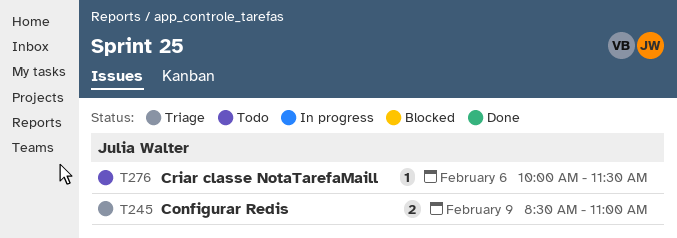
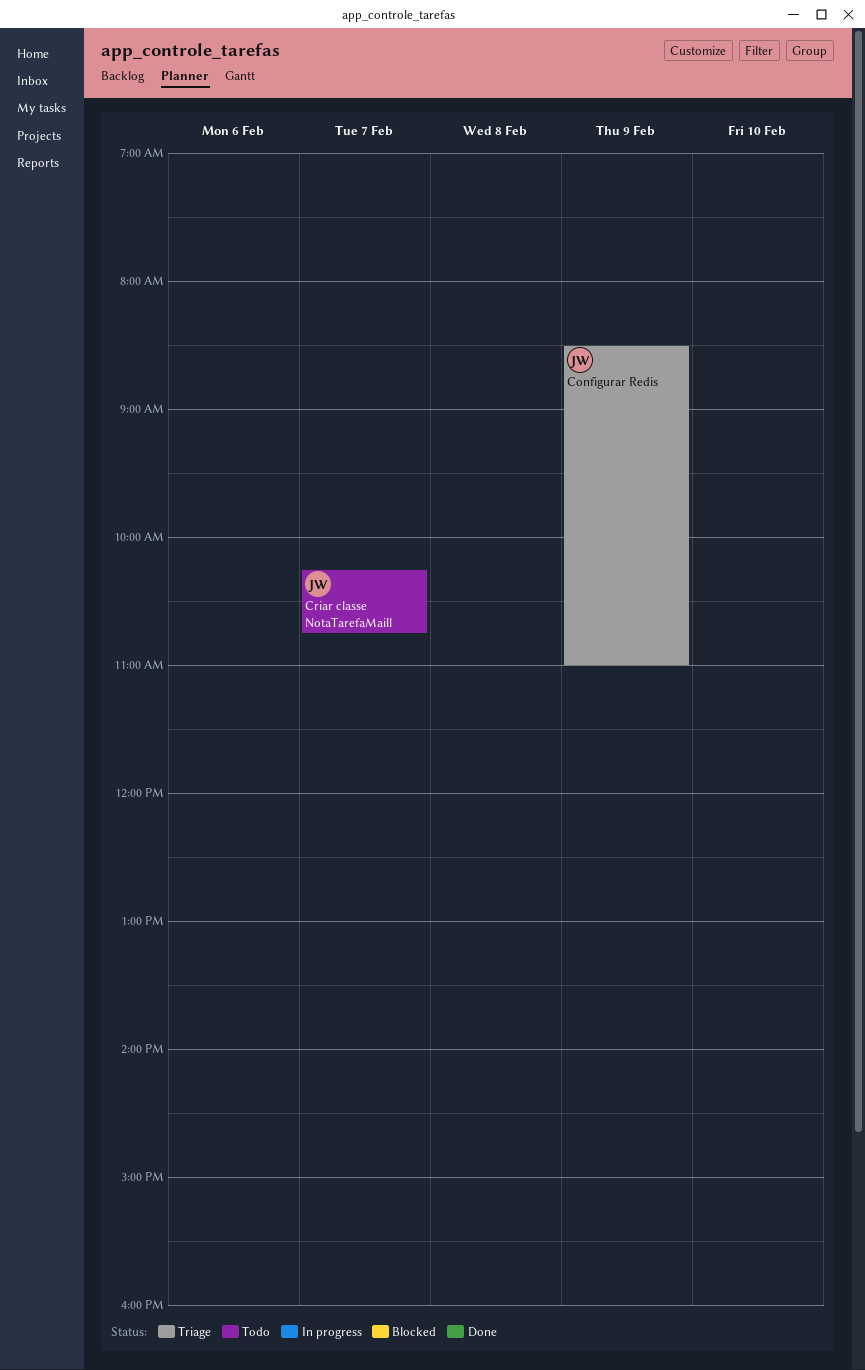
Criar classe NotaTarefaMaill, day: Feb 6 -> Feb 7
Criar classe NotaTarefaMaill, begins: 10:00 -> 10:15
Criar classe NotaTarefaMaill, ends: 11:30 -> 10:45

